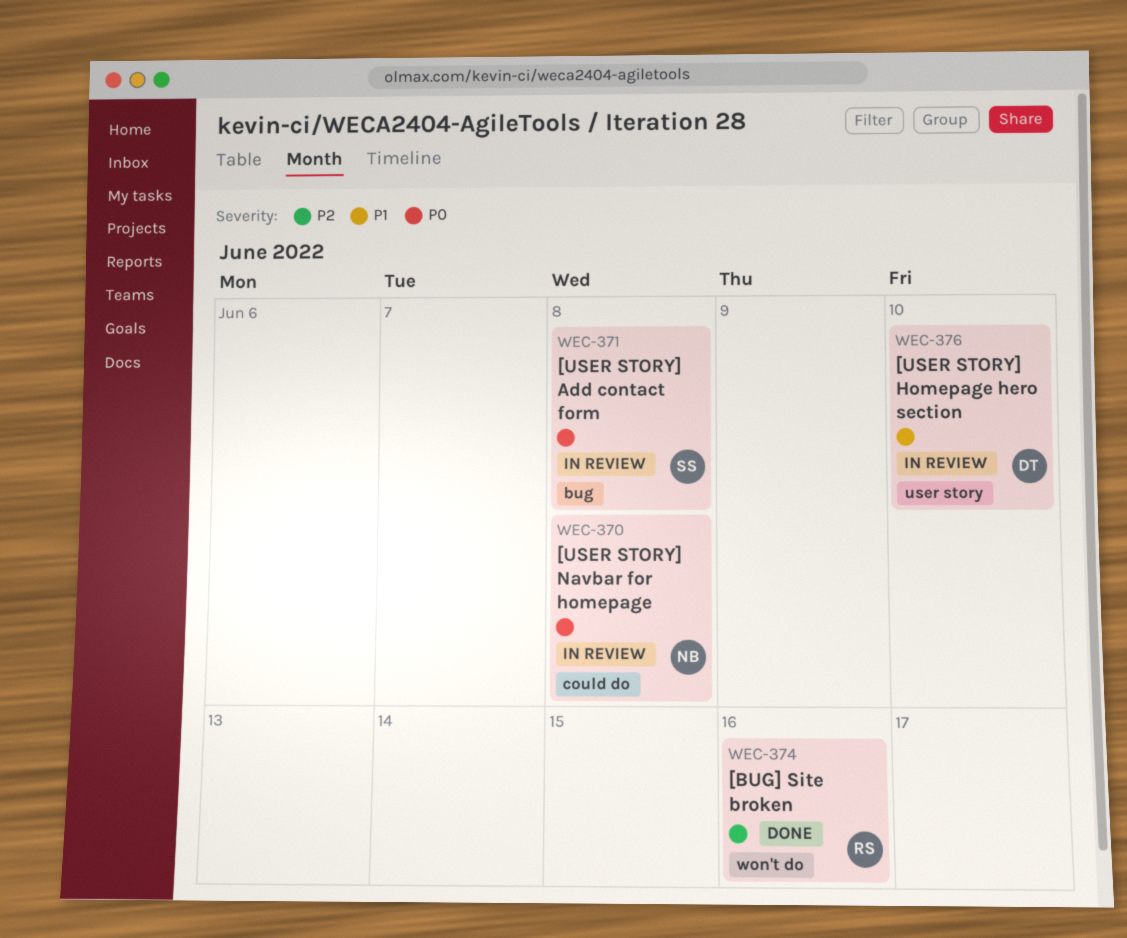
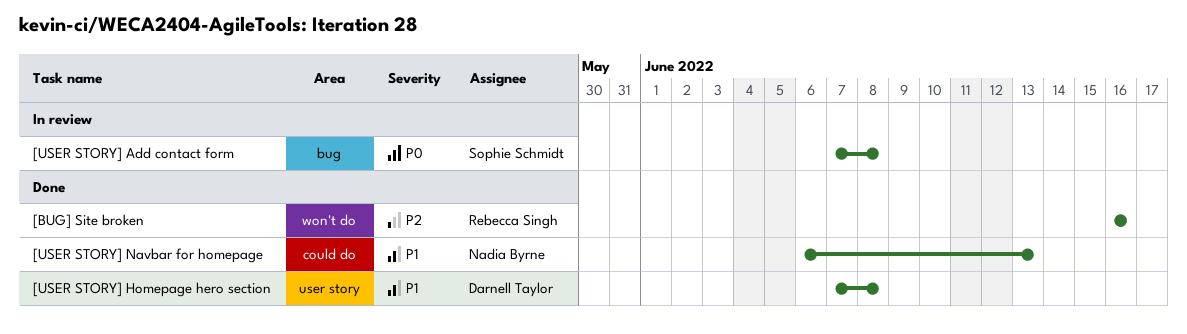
[USER STORY] Homepage hero section, status: In review -> Done
[USER STORY] Homepage hero section, due: Jun 10 -> Jun 8
[USER STORY] Navbar for homepage, status: In review -> Done
[USER STORY] Navbar for homepage, priority: P0 -> P1
[USER STORY] Navbar for homepage, due: Jun 8 -> Jun 13

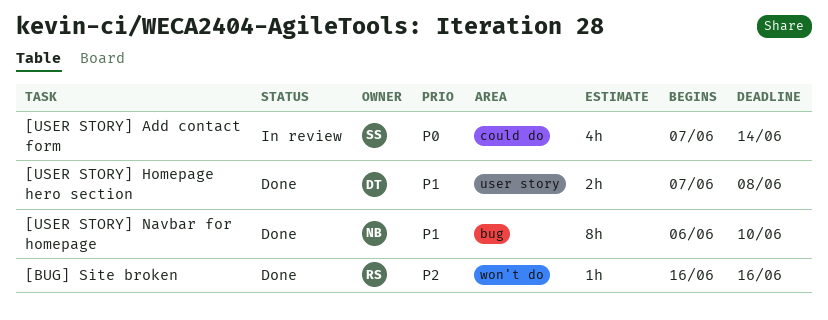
[USER STORY] Add contact form, label: bug -> could do
[USER STORY] Add contact form, due: Jun 8 -> Jun 14
[USER STORY] Navbar for homepage, label: could do -> bug
[USER STORY] Navbar for homepage, due: Jun 13 -> Jun 10

